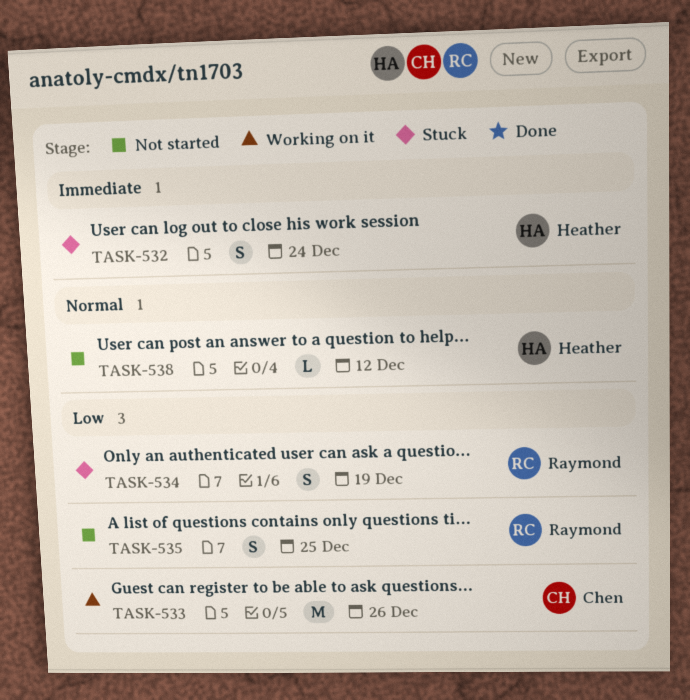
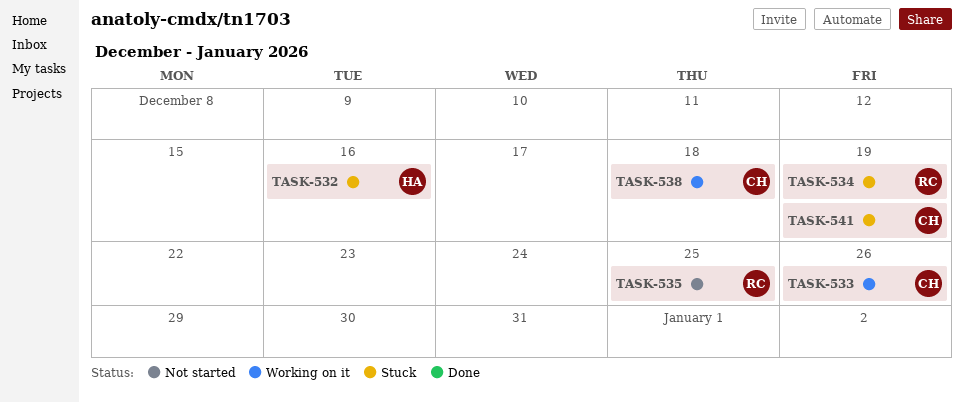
TASK-532, due: Dec 24 -> Dec 16
TASK-538, status: Not started -> Working on it
TASK-538, owner: Heather -> Chen
TASK-538, due: Dec 12 -> Dec 18
TASK-541: none -> present

